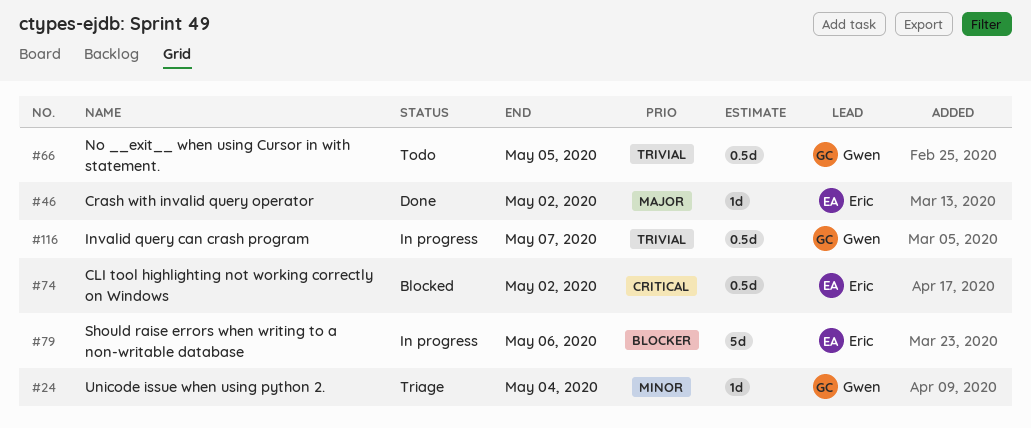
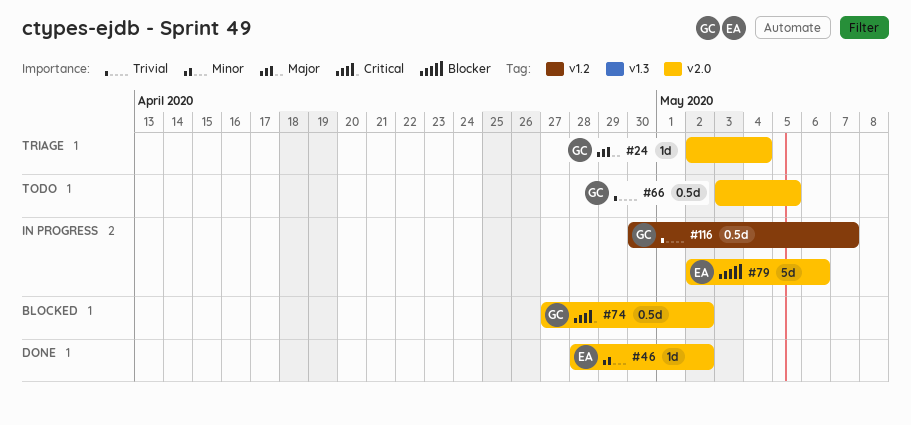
#24, priority: Minor -> Major
#46, priority: Major -> Minor
#74, owner: Eric -> Gwen

